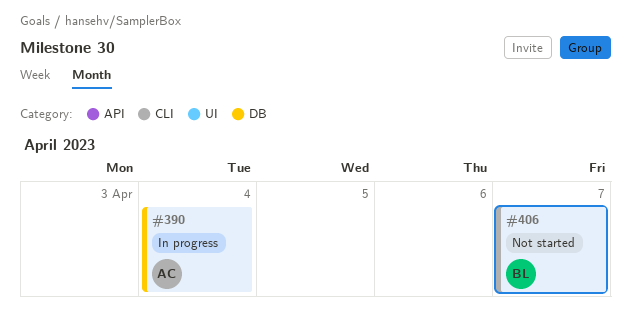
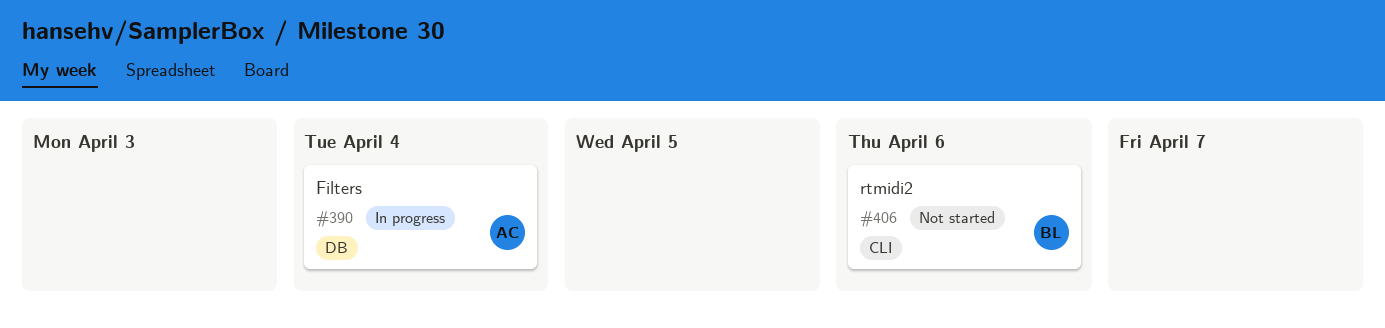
#406, due: Apr 7 -> Apr 6

